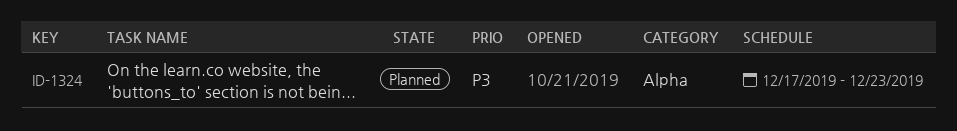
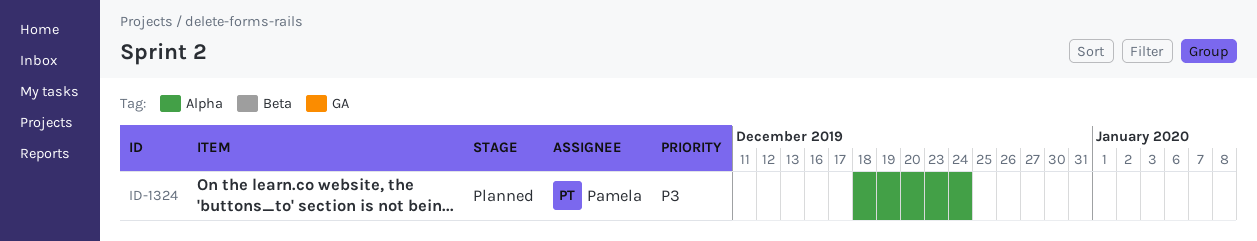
ID-1324, start: Dec 17 -> Dec 18
ID-1324, due: Dec 23 -> Dec 24

